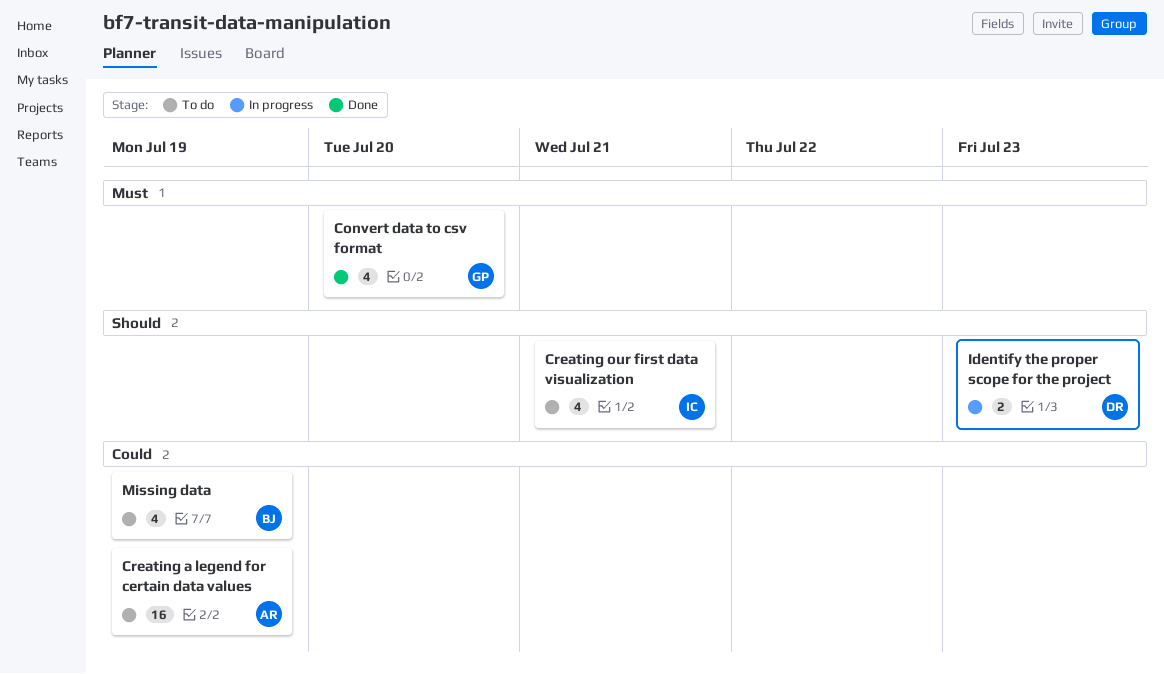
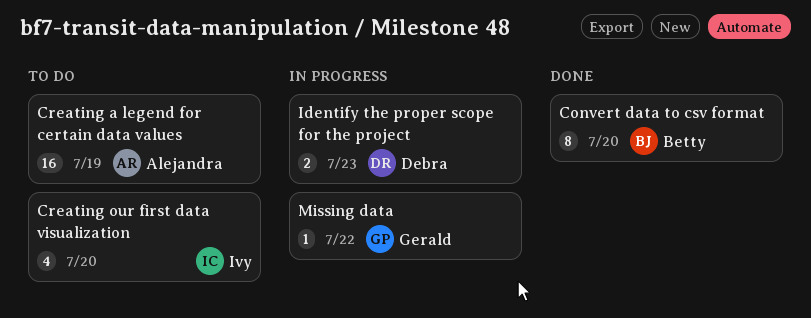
Convert data to csv format, owner: Gerald -> Betty
Convert data to csv format, estimate: 4 -> 8
Creating our first data visualization, due: Jul 21 -> Jul 20
Missing data, status: To do -> In progress
Missing data, owner: Betty -> Gerald
Missing data, estimate: 4 -> 1
Missing data, due: Jul 19 -> Jul 22

